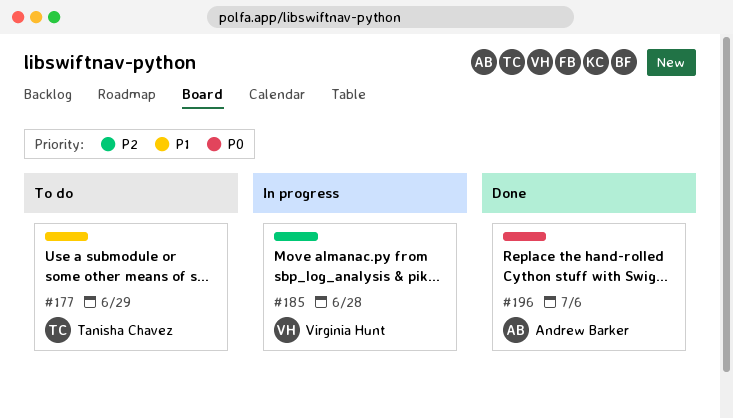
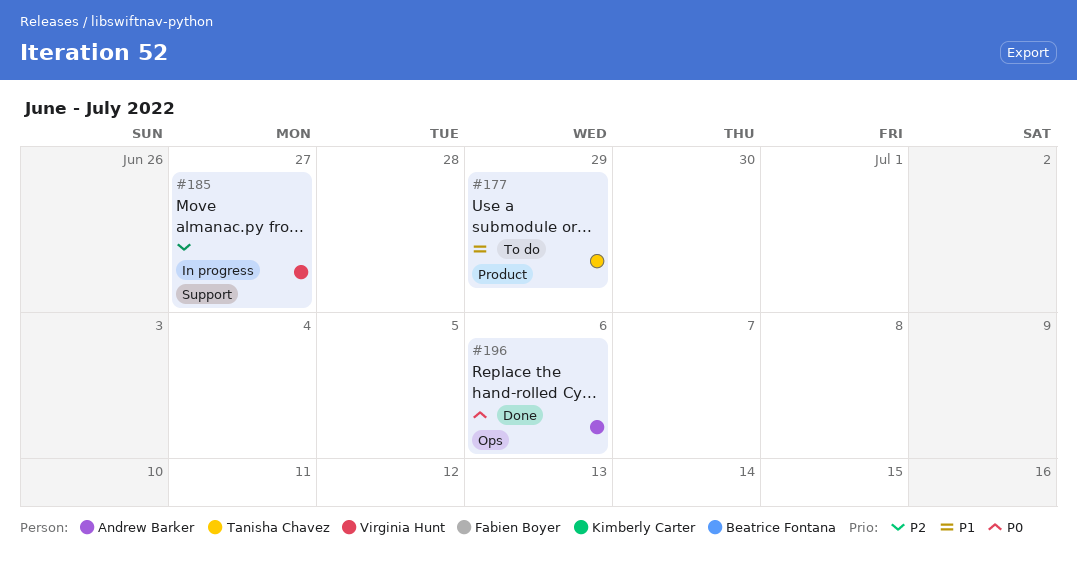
#185, due: Jun 28 -> Jun 27

